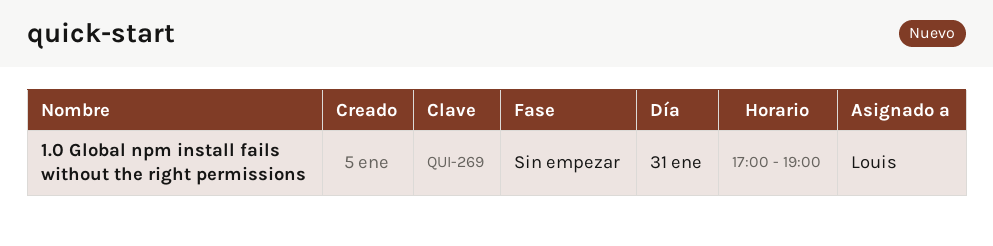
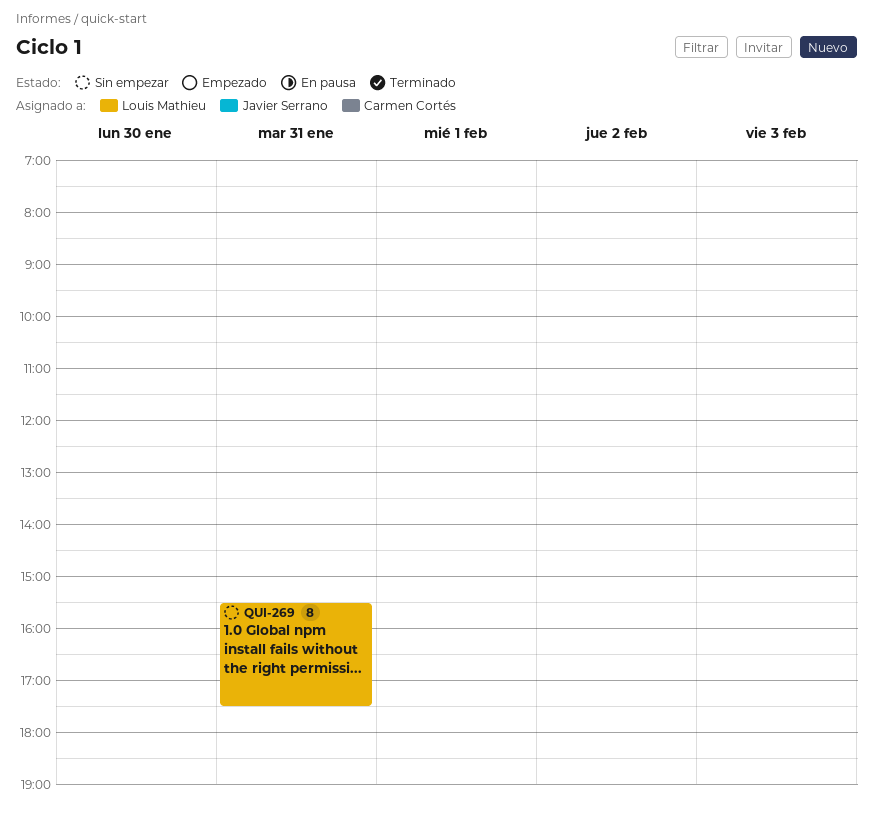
QUI-269, begins: 17:00 -> 15:30
QUI-269, ends: 19:00 -> 17:30

